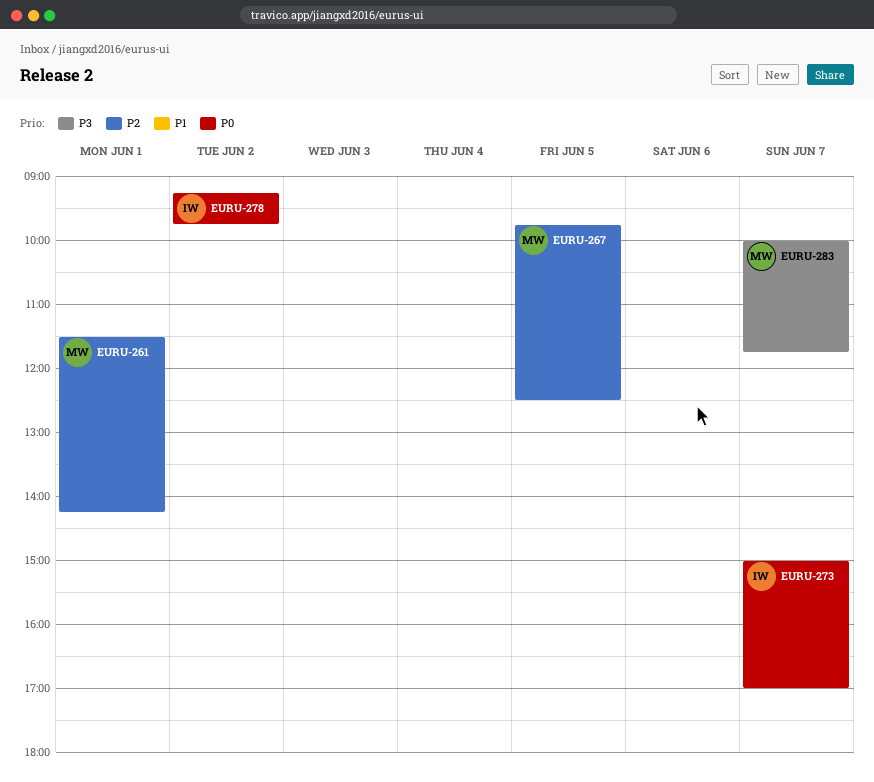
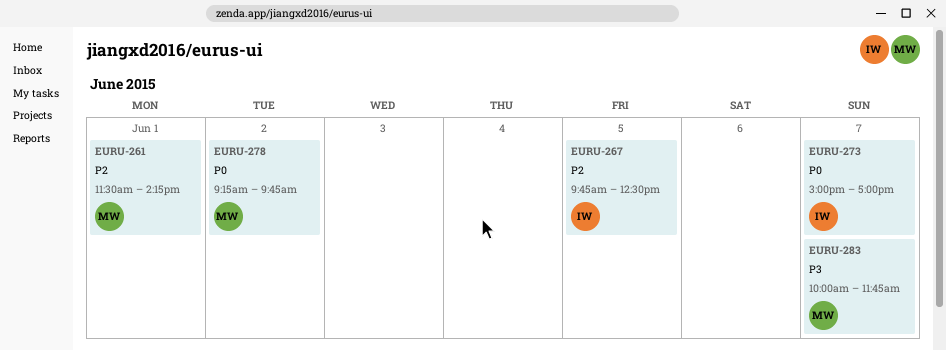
EURU-267, owner: MW -> IW
EURU-278, owner: IW -> MW

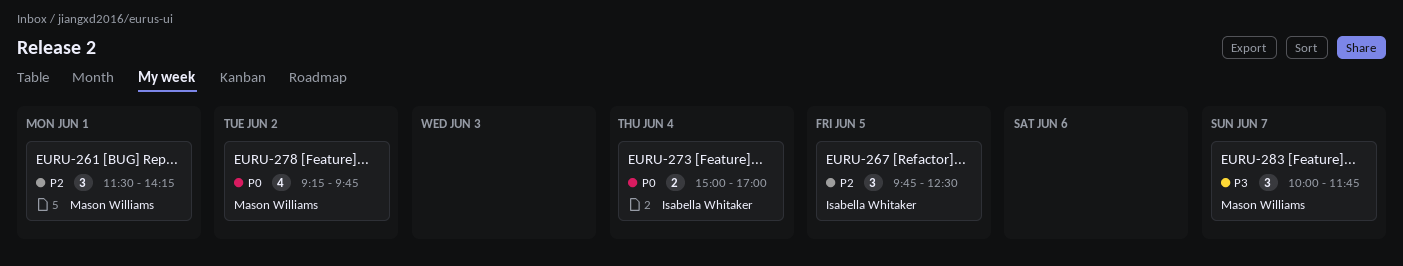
EURU-273, day: Jun 7 -> Jun 4

